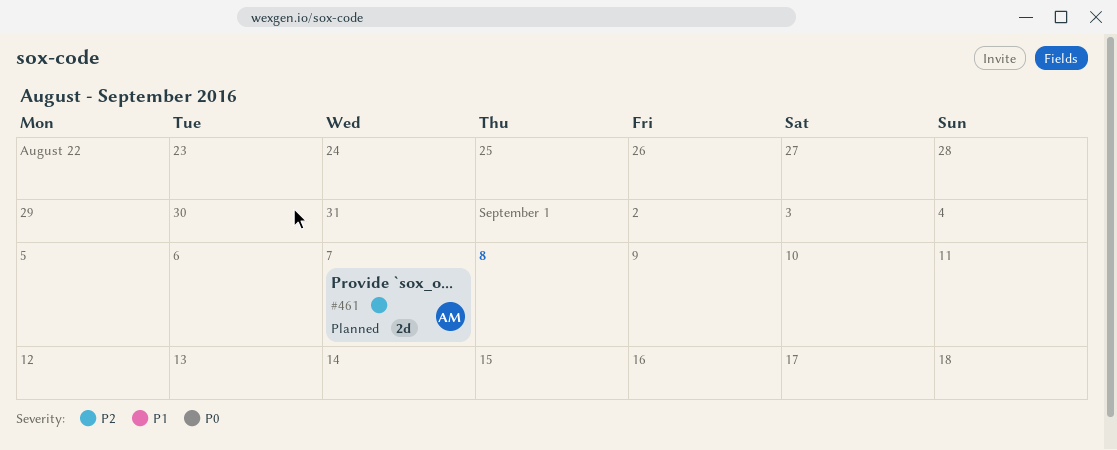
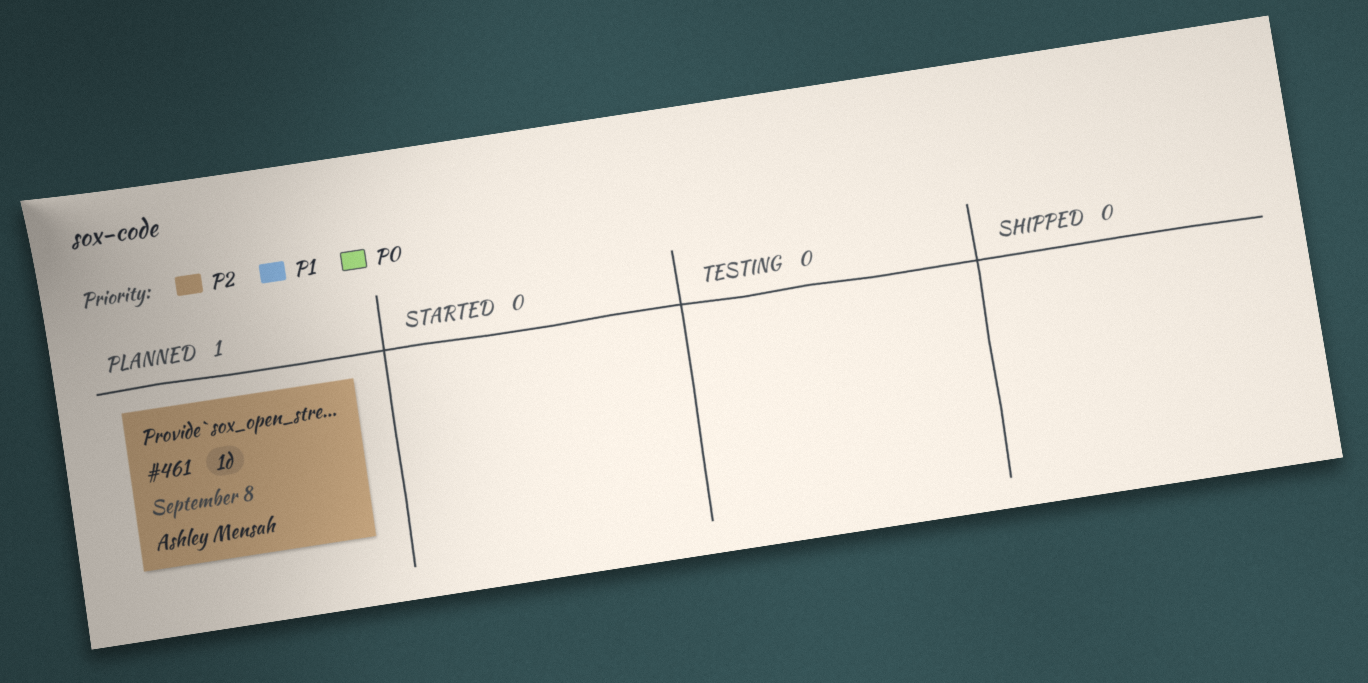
#461, estimate: 2d -> 1d
#461, due: Sep 7 -> Sep 8

